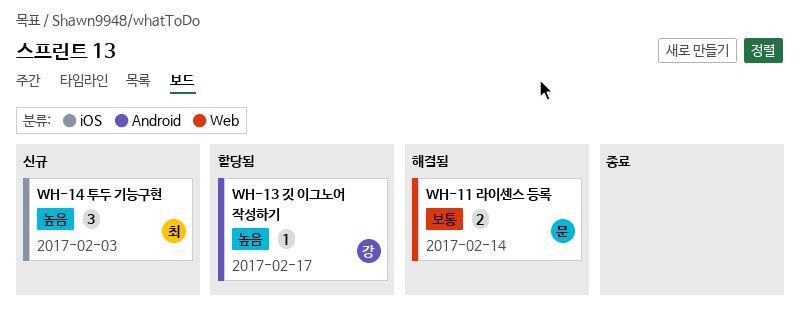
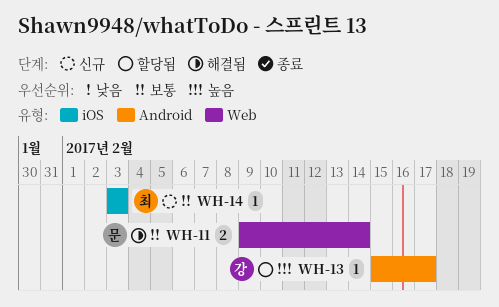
WH-14, priority: 높음 -> 보통
WH-14, estimate: 3 -> 1

